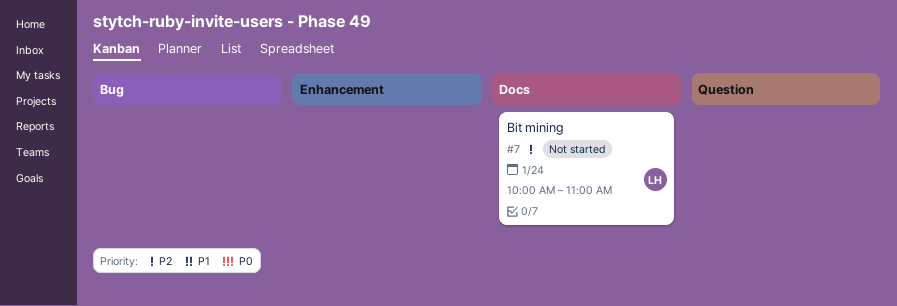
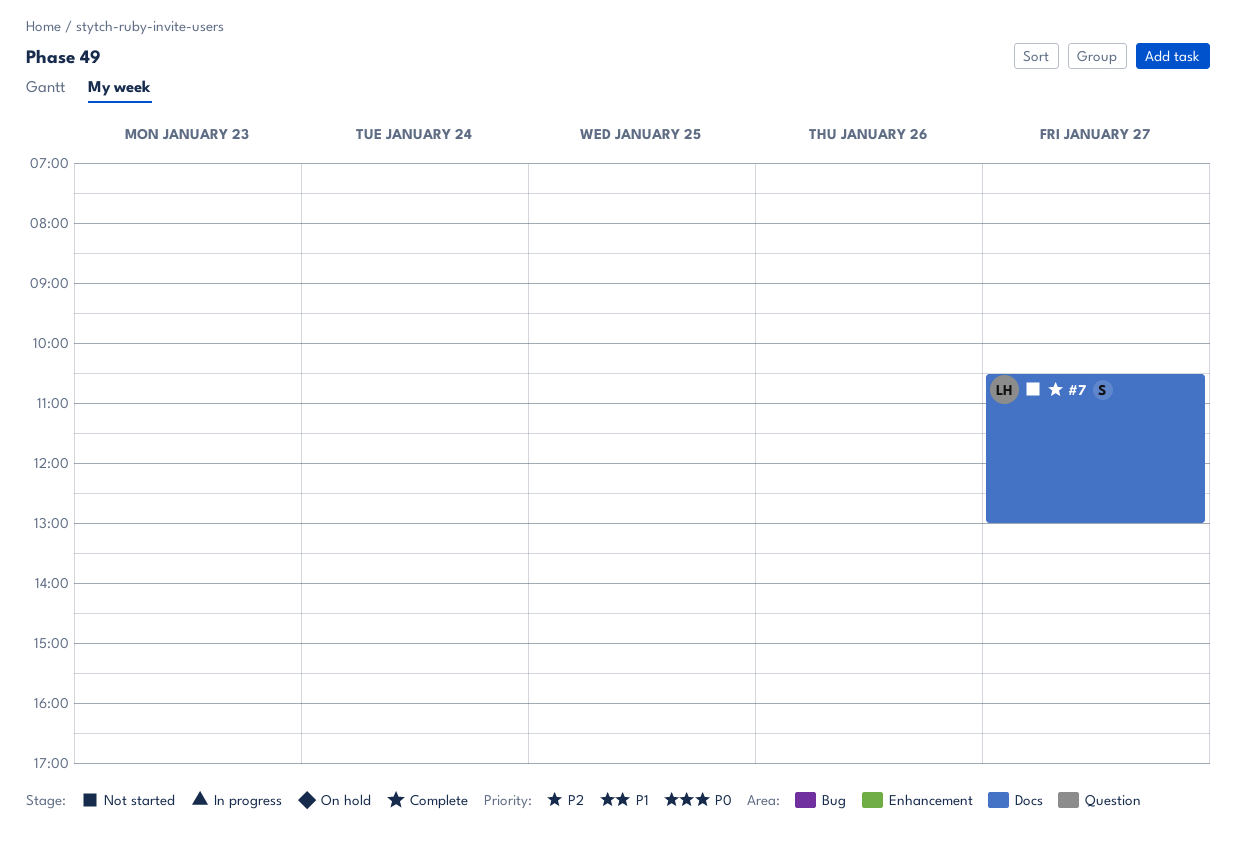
#7, day: Jan 24 -> Jan 27
#7, begins: 10:00 -> 10:30
#7, ends: 11:00 -> 13:00

